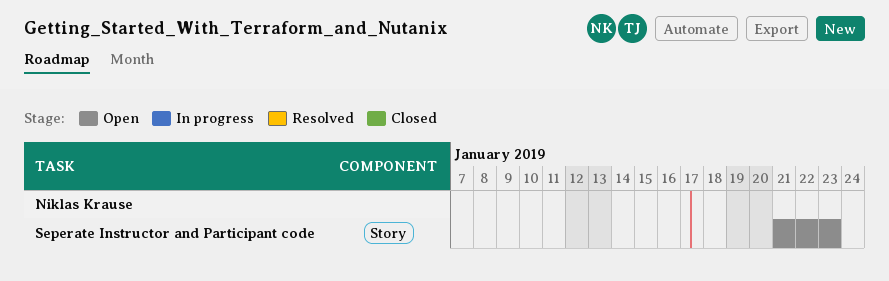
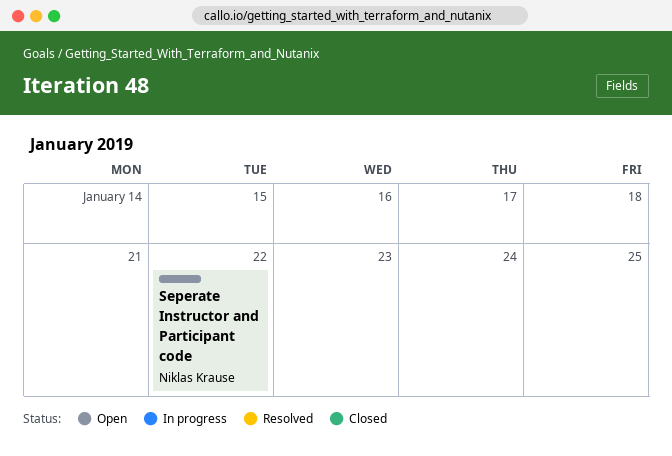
Seperate Instructor and Participant code, due: Jan 23 -> Jan 22

